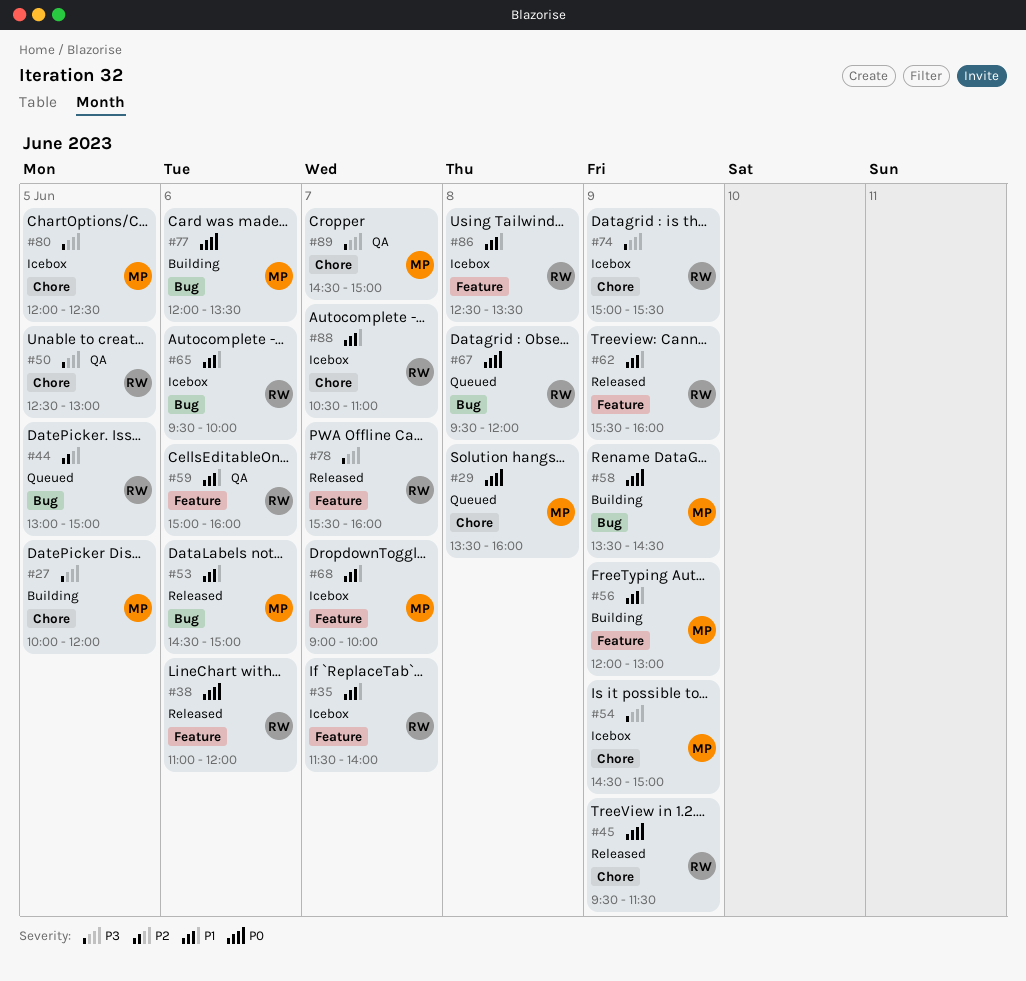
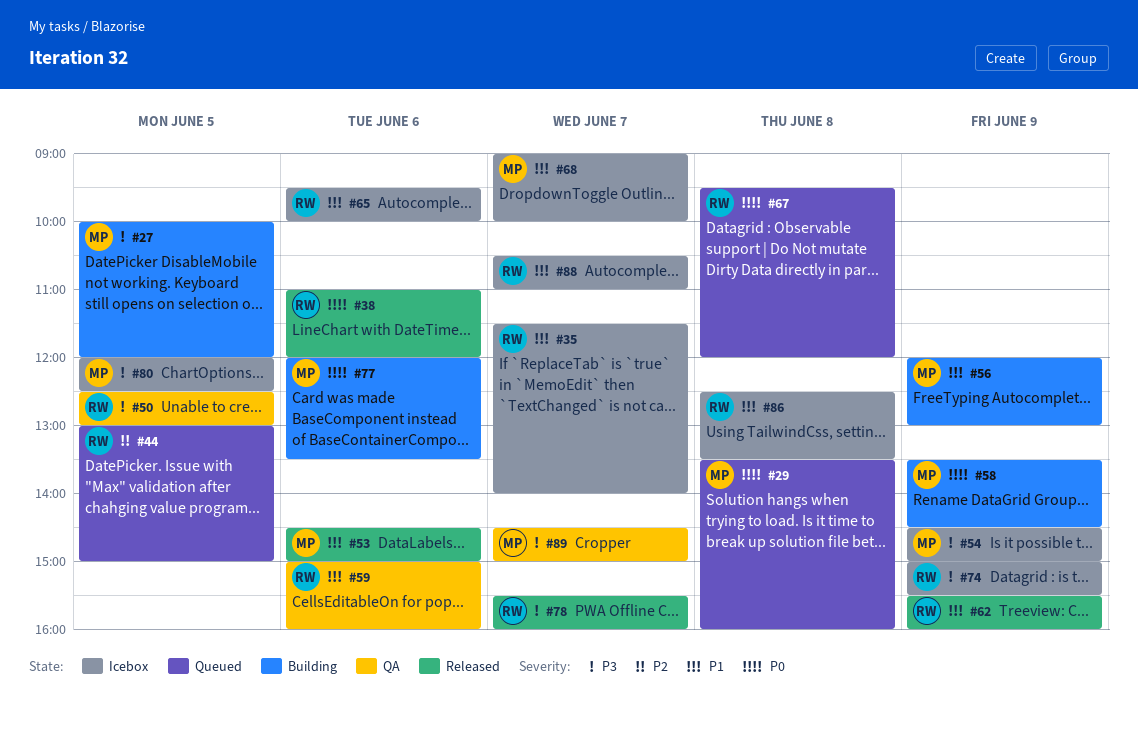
#45: present -> none

